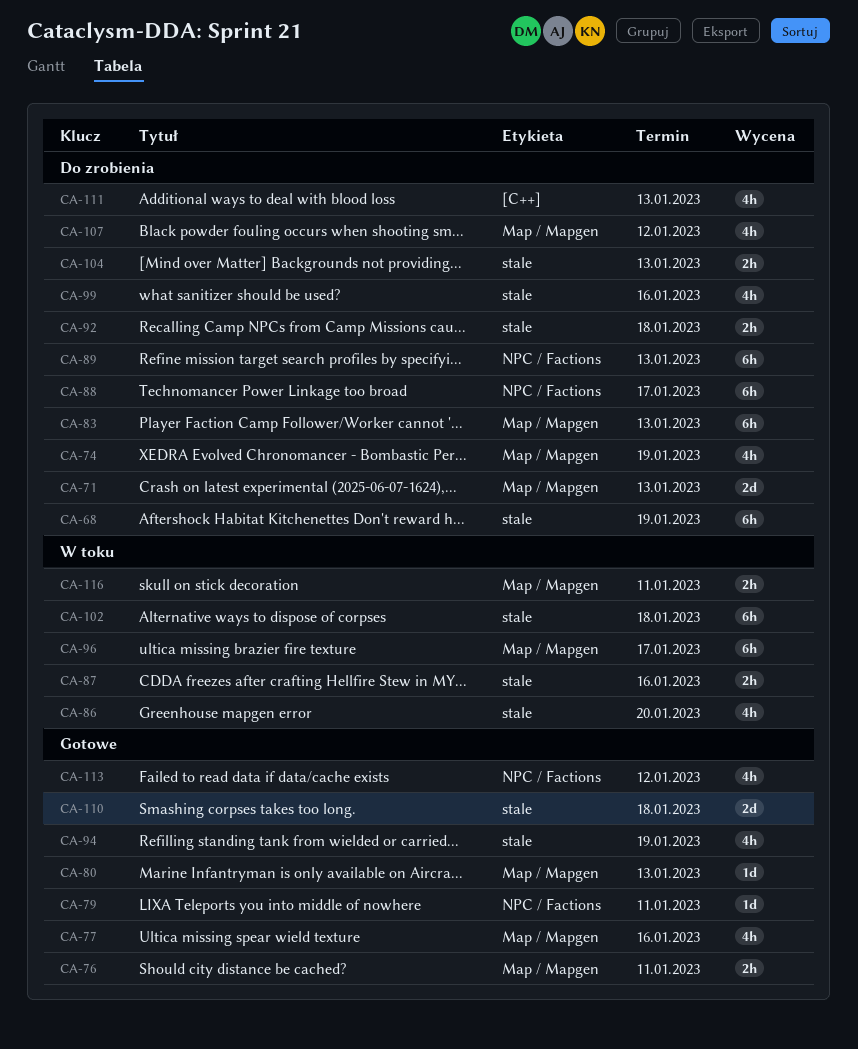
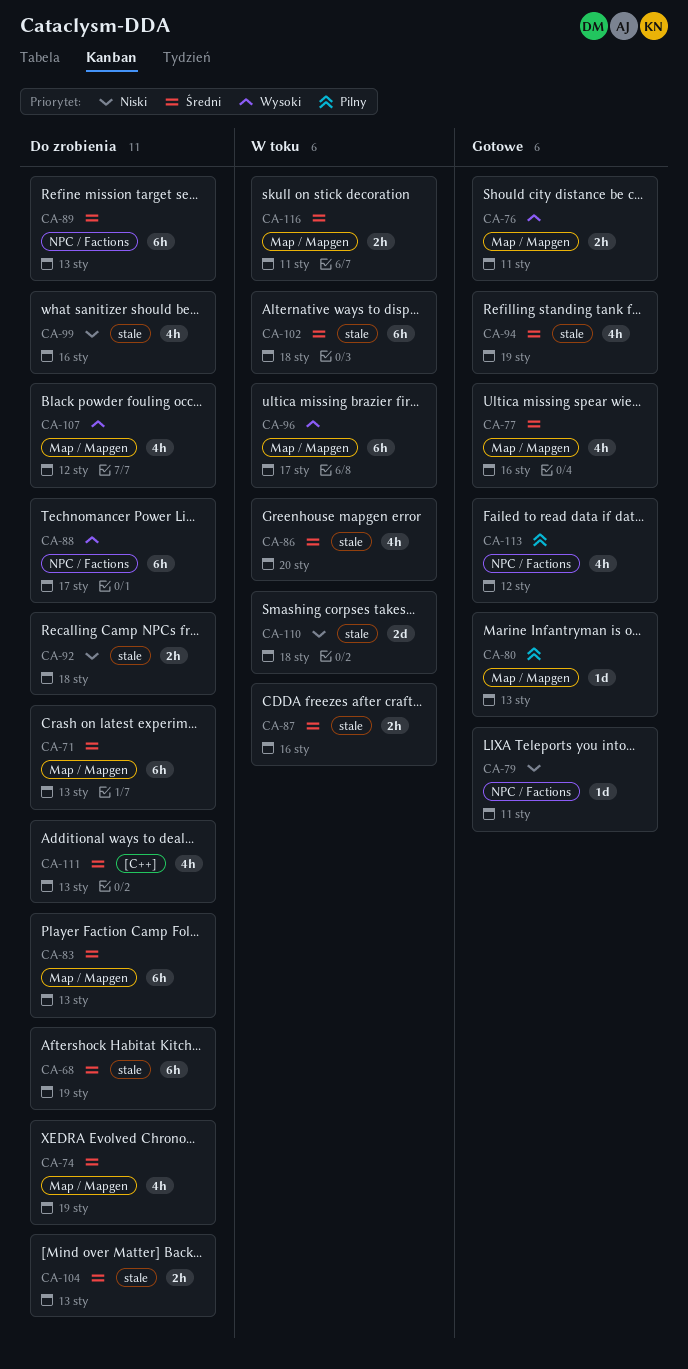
CA-71, estimate: 2d -> 6h
CA-110, status: Gotowe -> W toku

